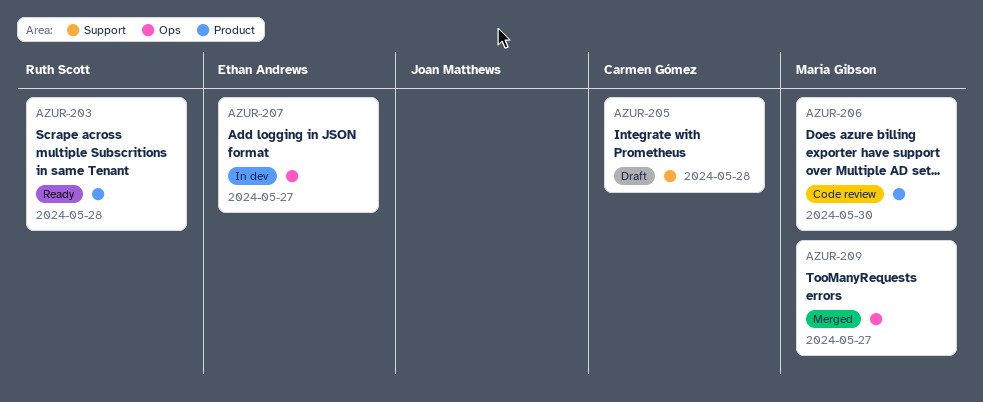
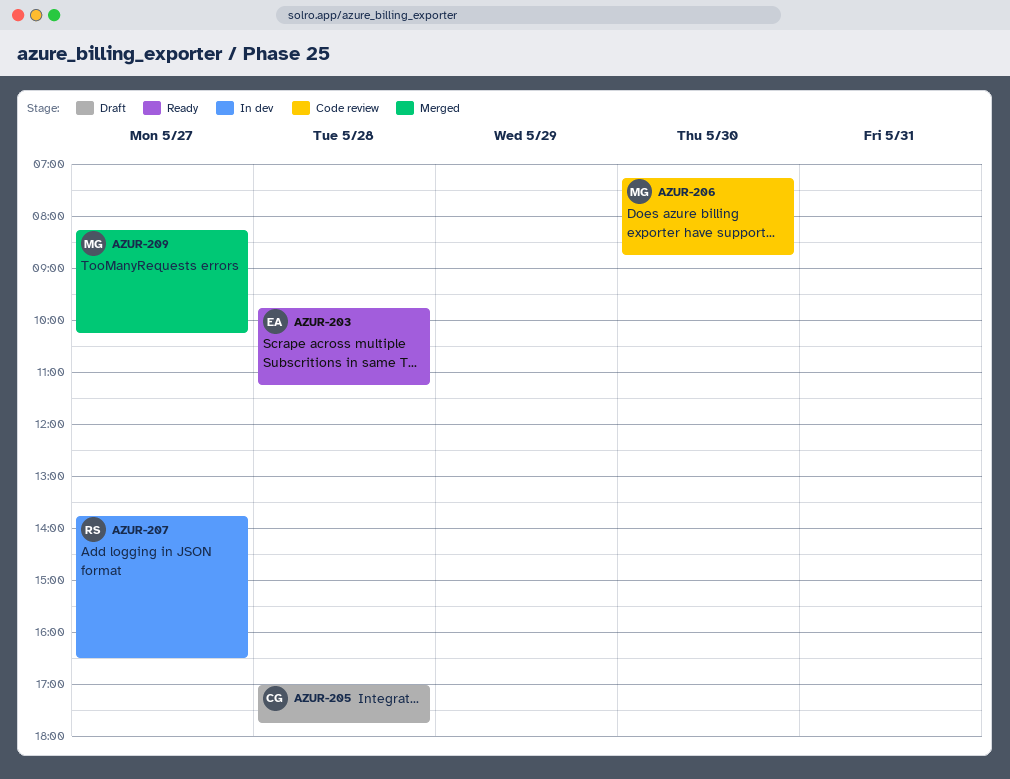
AZUR-203, owner: Ruth Scott -> Ethan Andrews
AZUR-207, owner: Ethan Andrews -> Ruth Scott

